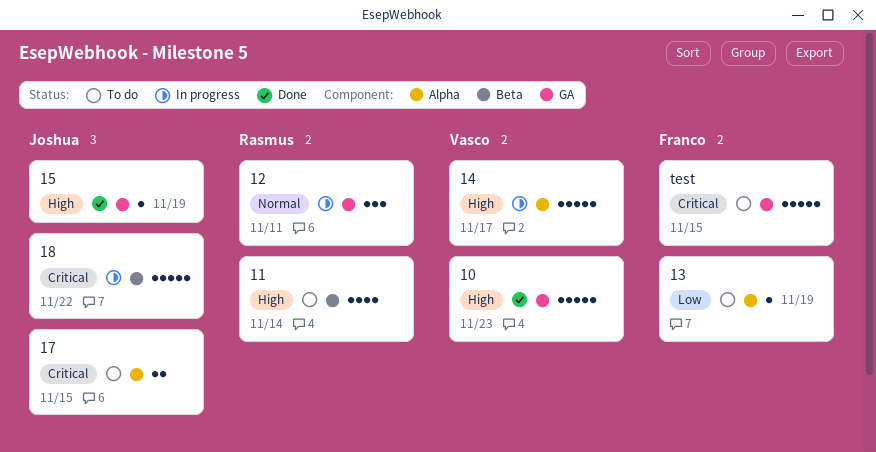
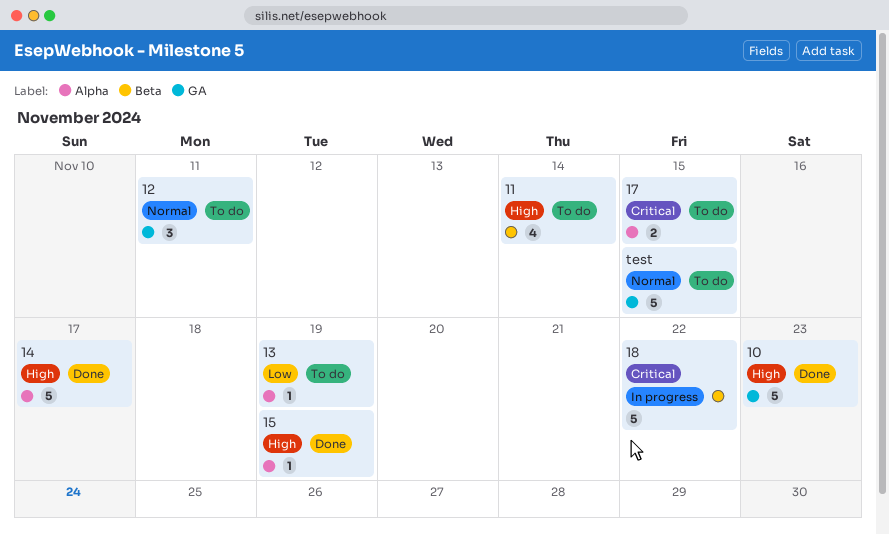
12, status: In progress -> To do
14, status: In progress -> Done
15, label: GA -> Alpha
test, priority: Critical -> Normal

